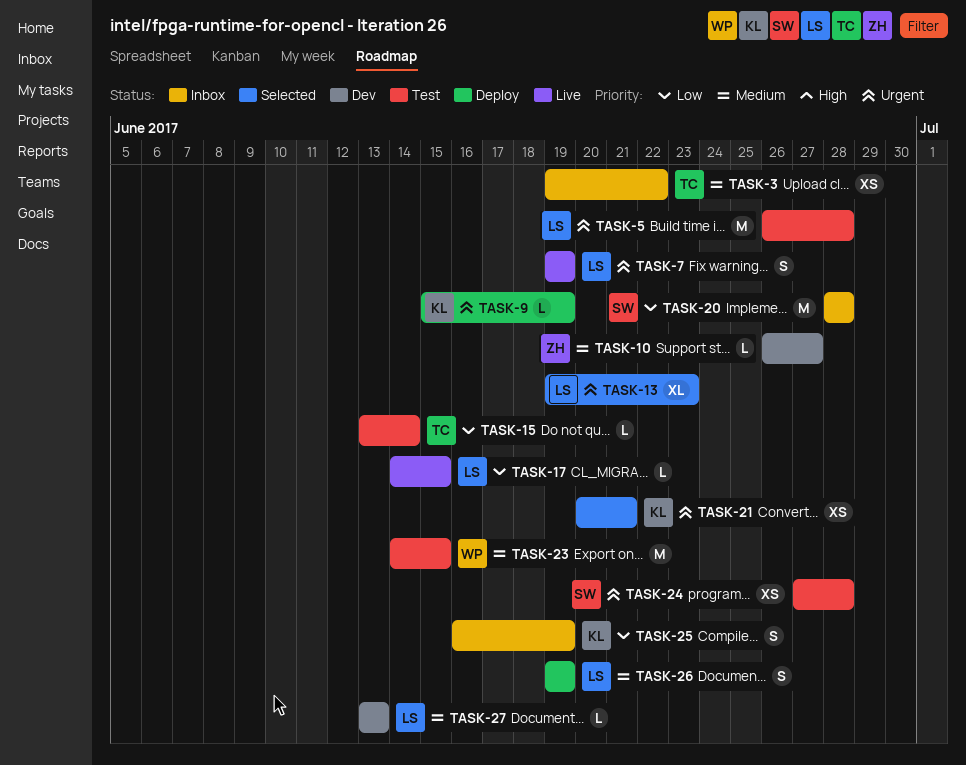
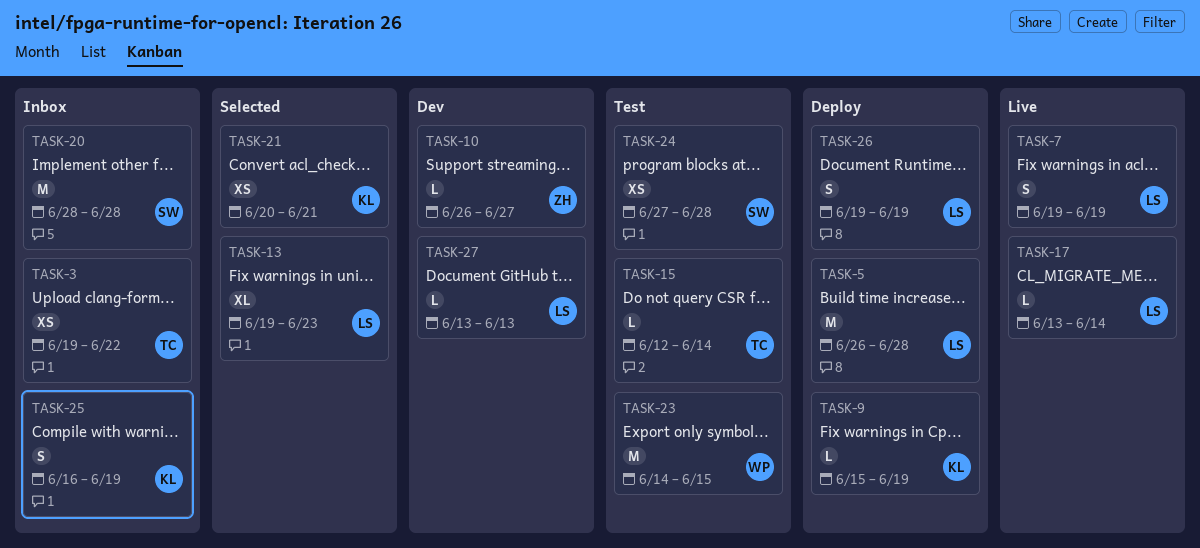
TASK-5, status: Test -> Deploy
TASK-15, start: Jun 13 -> Jun 12
TASK-17, start: Jun 14 -> Jun 13
TASK-17, due: Jun 15 -> Jun 14

